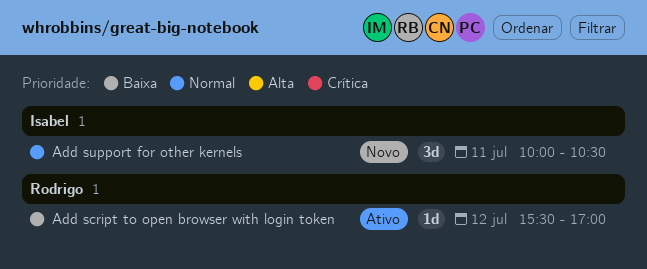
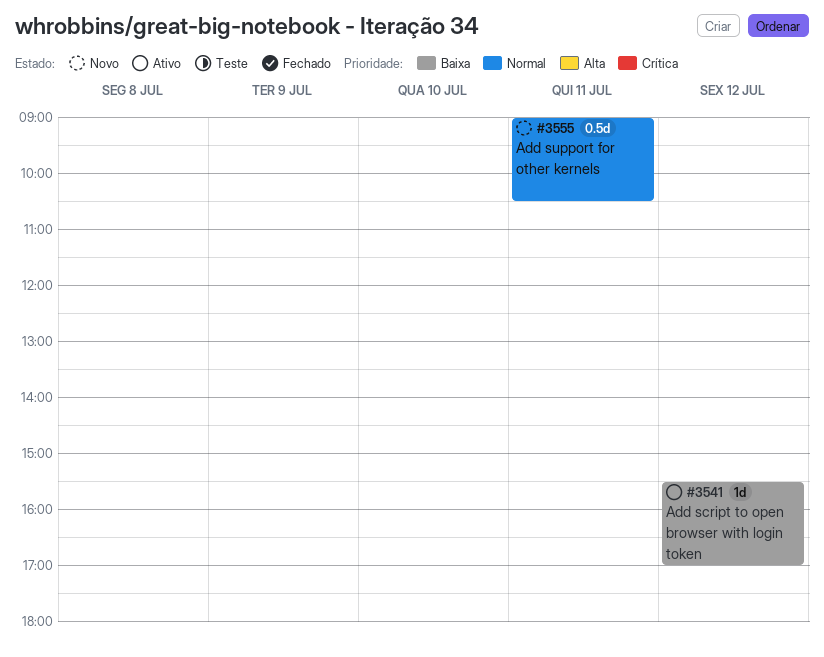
Add support for other kernels, estimate: 3d -> 0.5d
Add support for other kernels, begins: 10:00 -> 09:00

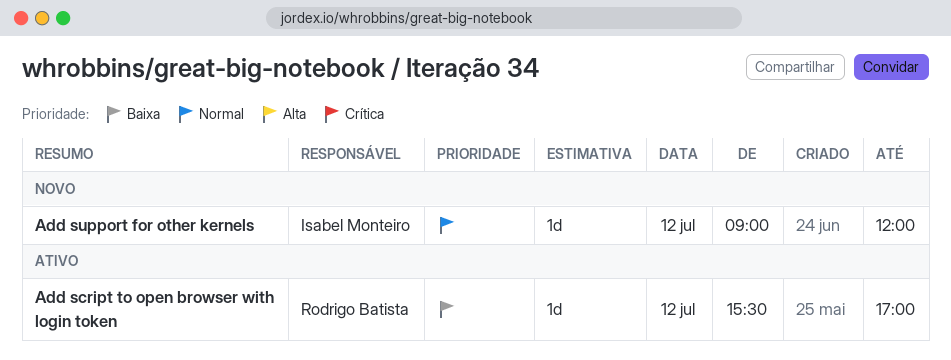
Add support for other kernels, estimate: 0.5d -> 1d
Add support for other kernels, day: Jul 11 -> Jul 12
Add support for other kernels, ends: 10:30 -> 12:00

